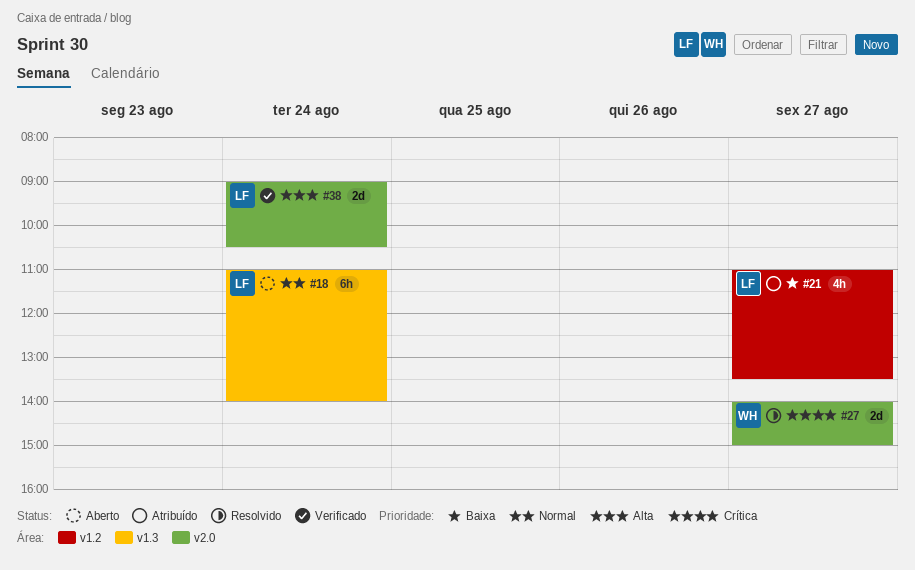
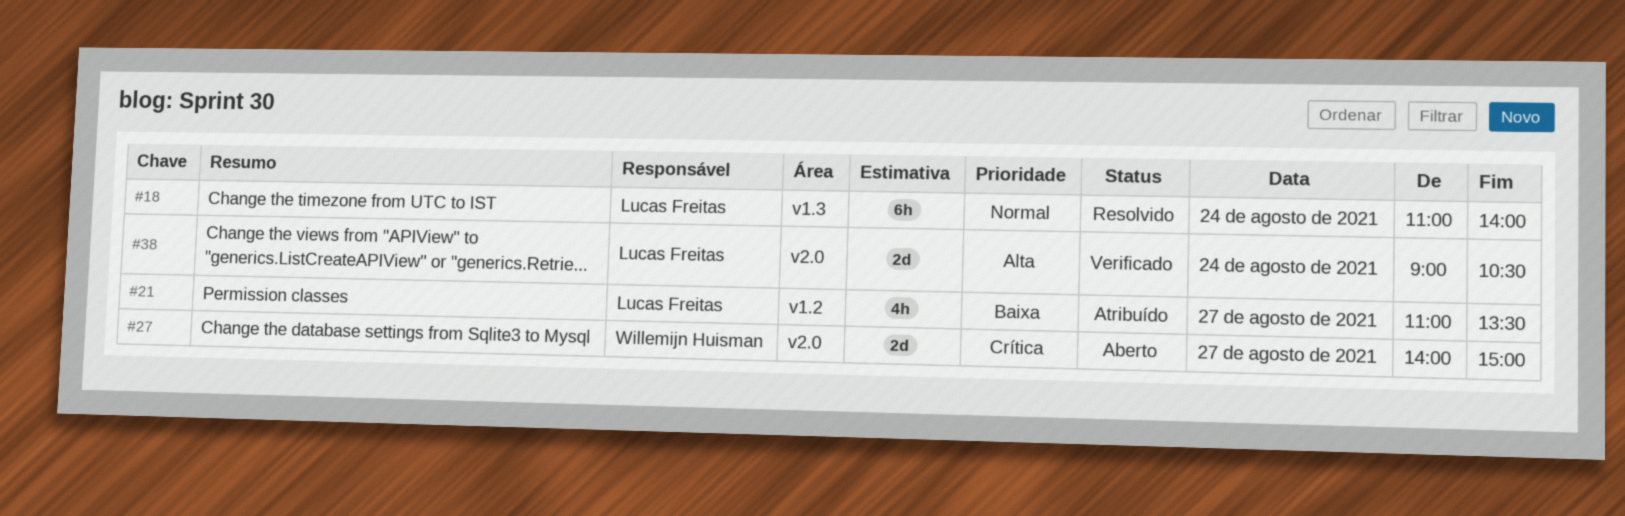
#18, status: Aberto -> Resolvido
#27, status: Resolvido -> Aberto

